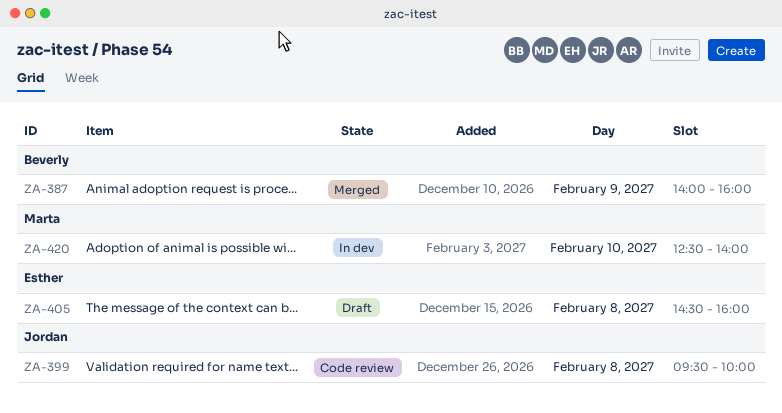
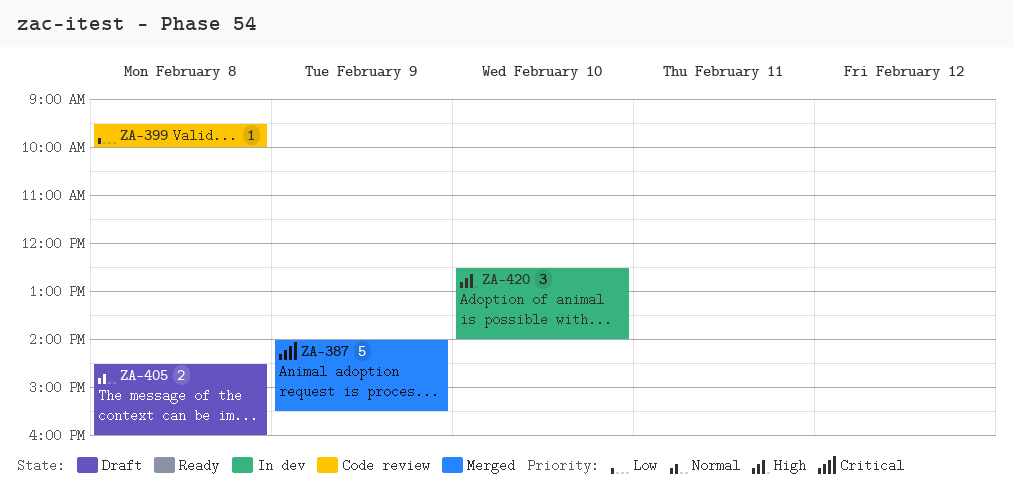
ZA-387, ends: 16:00 -> 15:30

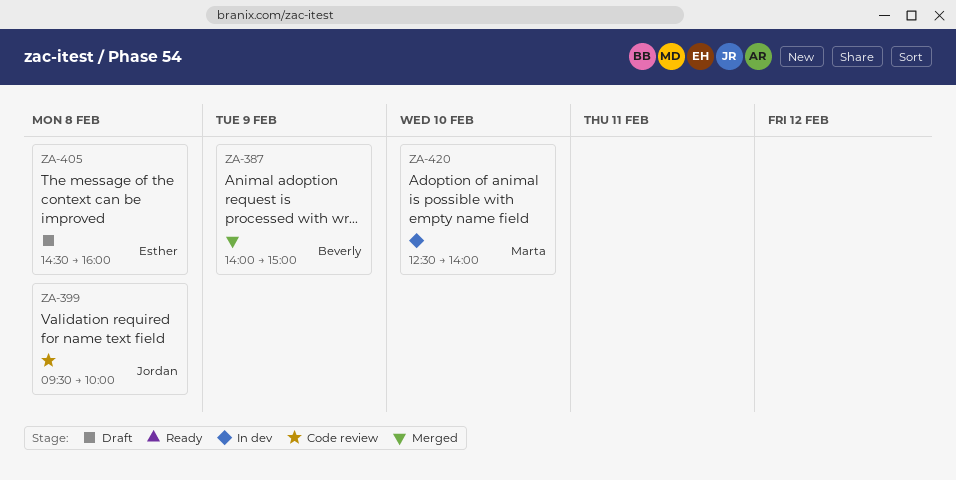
ZA-387, ends: 15:30 -> 15:00

